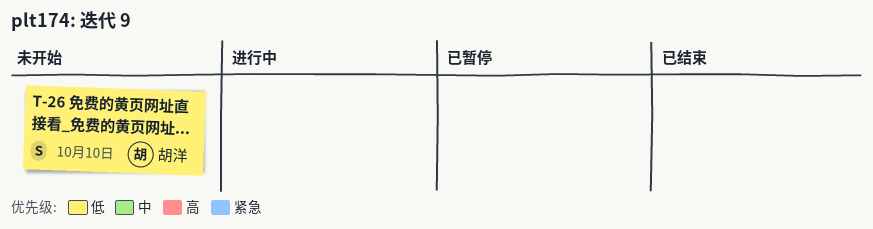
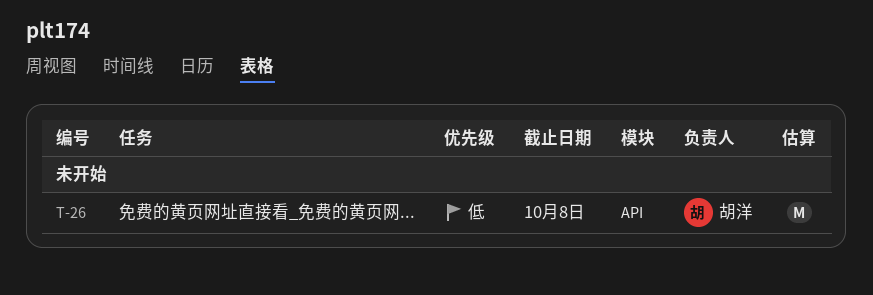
T-26, estimate: S -> M
T-26, due: Oct 10 -> Oct 8

